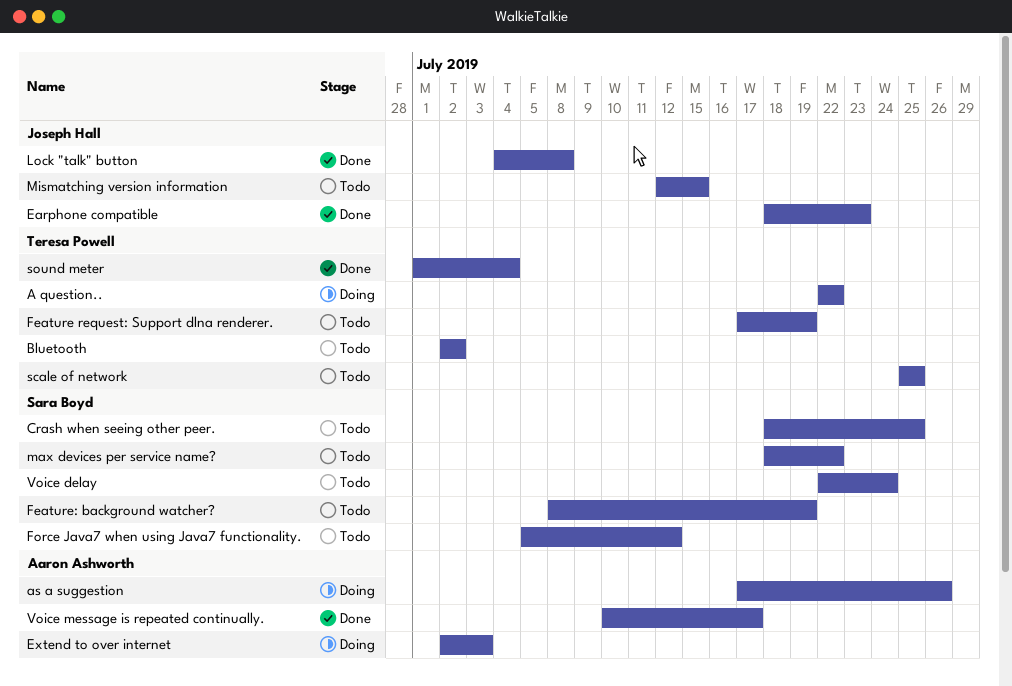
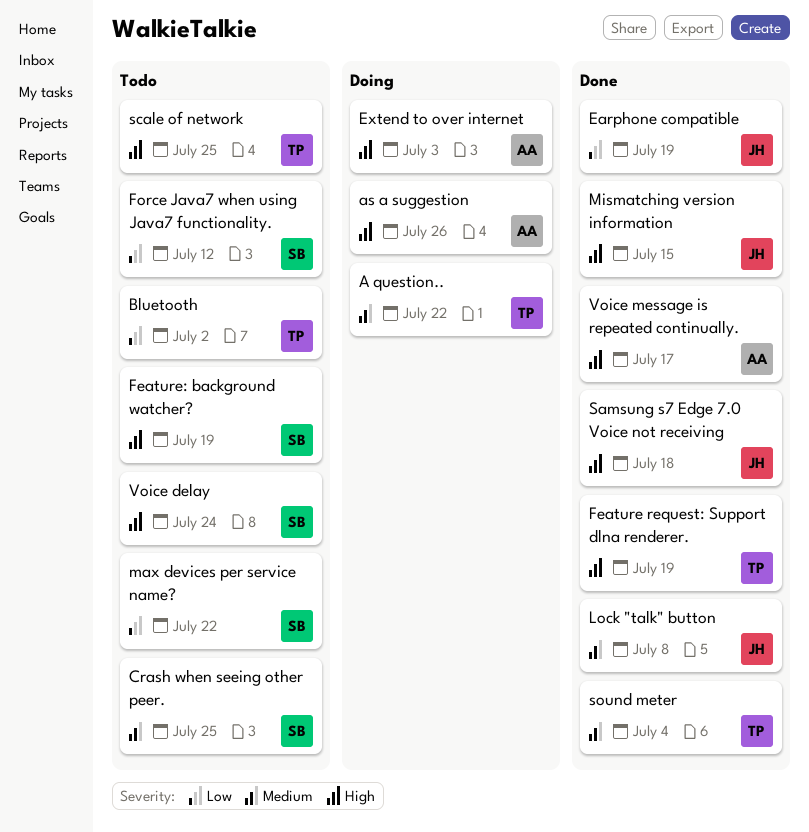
Earphone compatible, due: Jul 23 -> Jul 19
Feature request: Support dlna renderer., status: Todo -> Done
Mismatching version information, status: Todo -> Done
Samsung s7 Edge 7.0 Voice not receiving: none -> present

